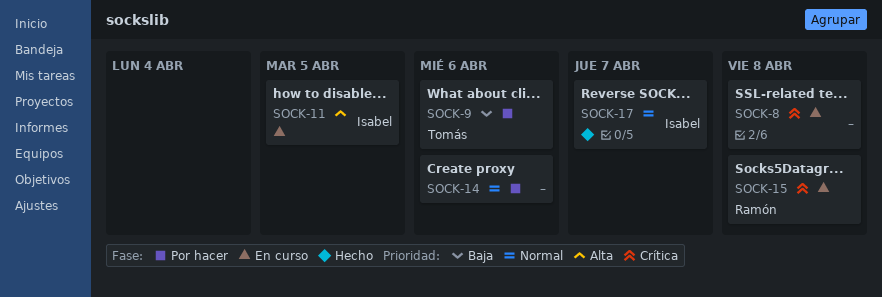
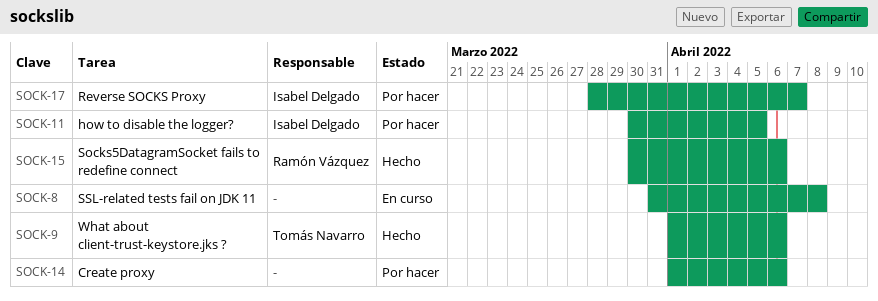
SOCK-9, status: Por hacer -> Hecho
SOCK-11, status: En curso -> Por hacer
SOCK-15, status: En curso -> Hecho
SOCK-15, due: Apr 8 -> Apr 6
SOCK-17, status: Hecho -> Por hacer

